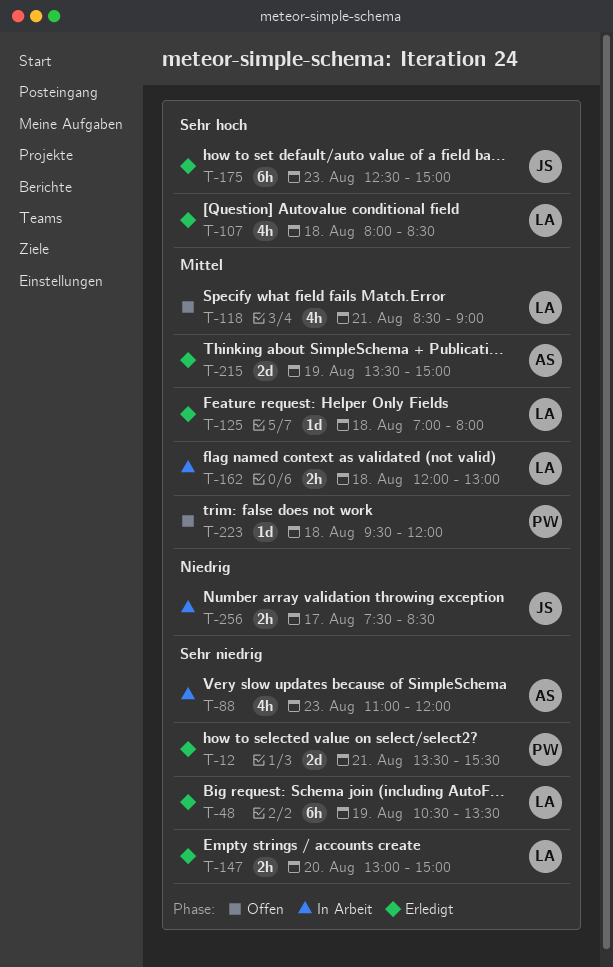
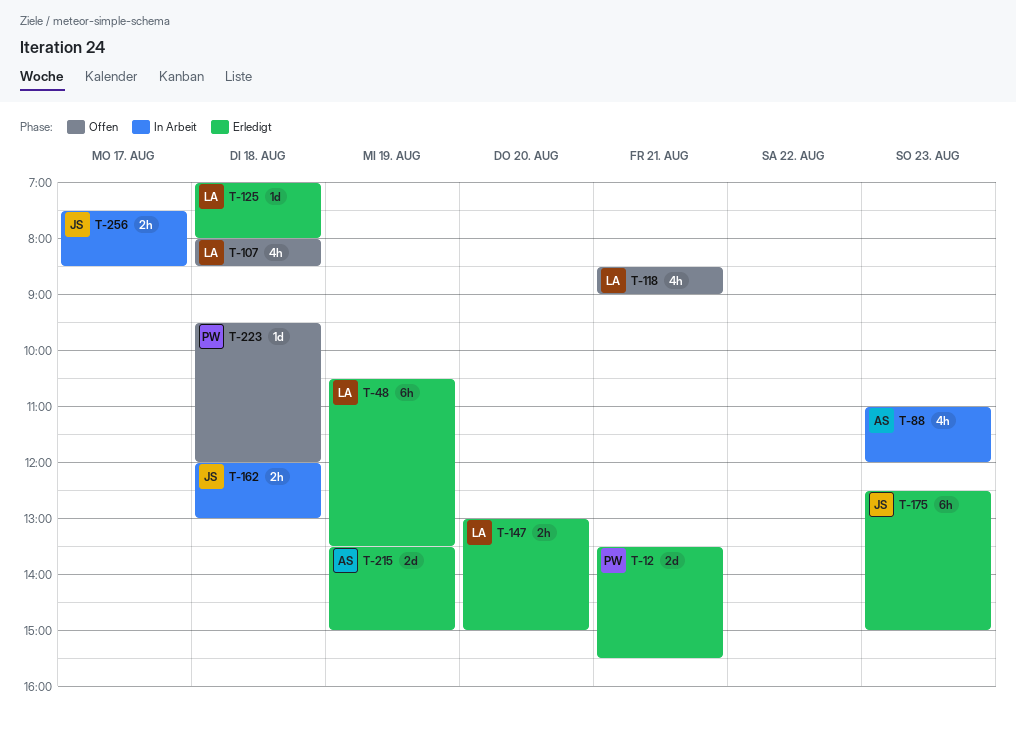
T-107, status: Erledigt -> Offen
T-162, owner: LA -> JS

